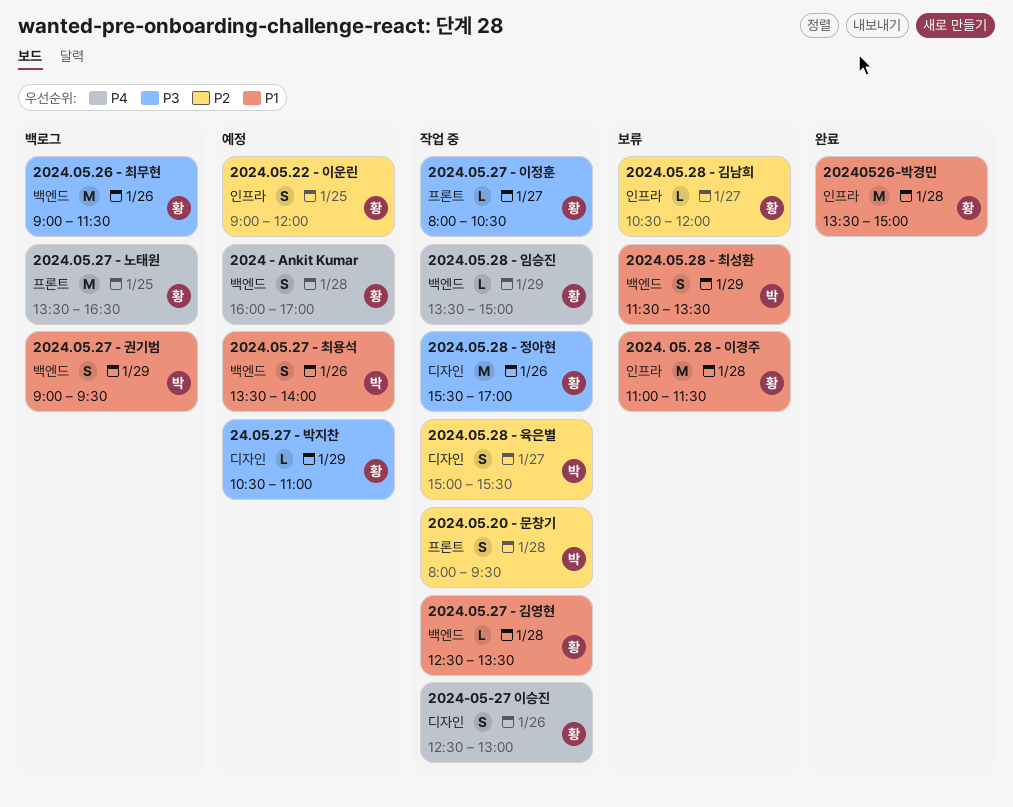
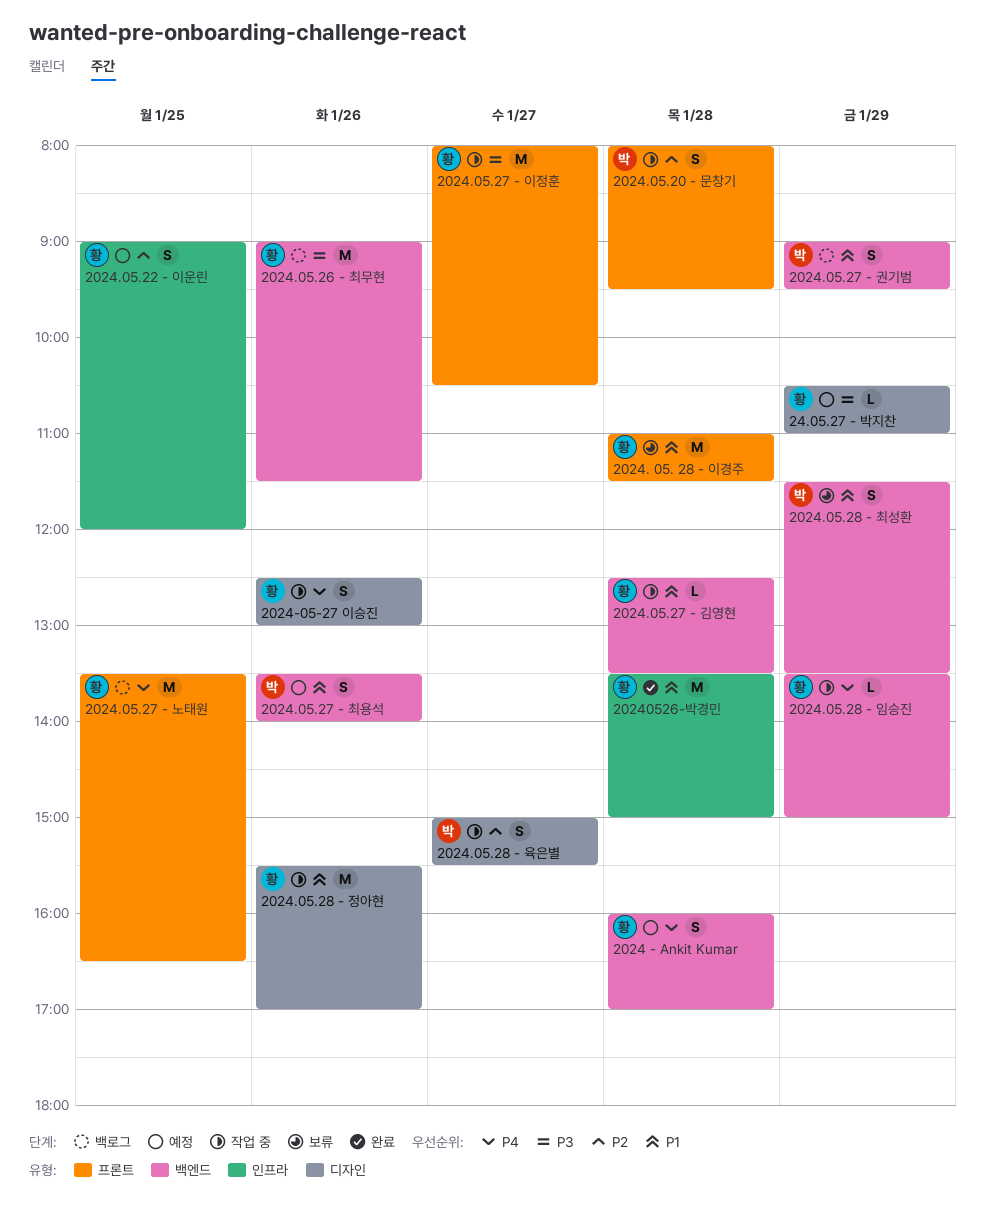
2024. 05. 28 - 이경주, label: 인프라 -> 프론트
2024.05.27 - 이정훈, estimate: L -> M
2024.05.28 - 김남희: present -> none
2024.05.28 - 정아현, priority: P3 -> P1

